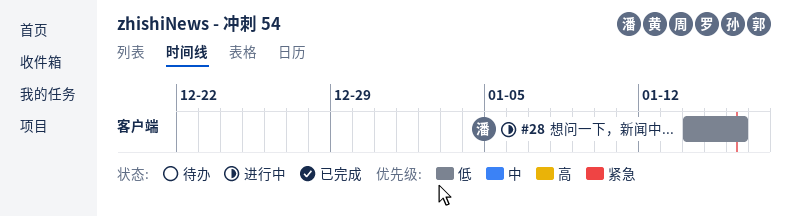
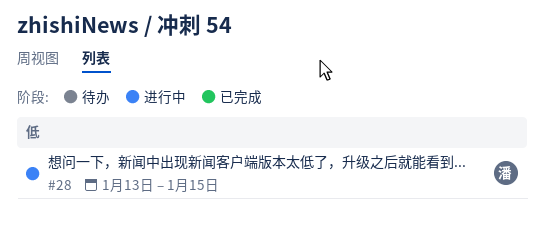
#28, start: Jan 14 -> Jan 13
#28, due: Jan 16 -> Jan 15

